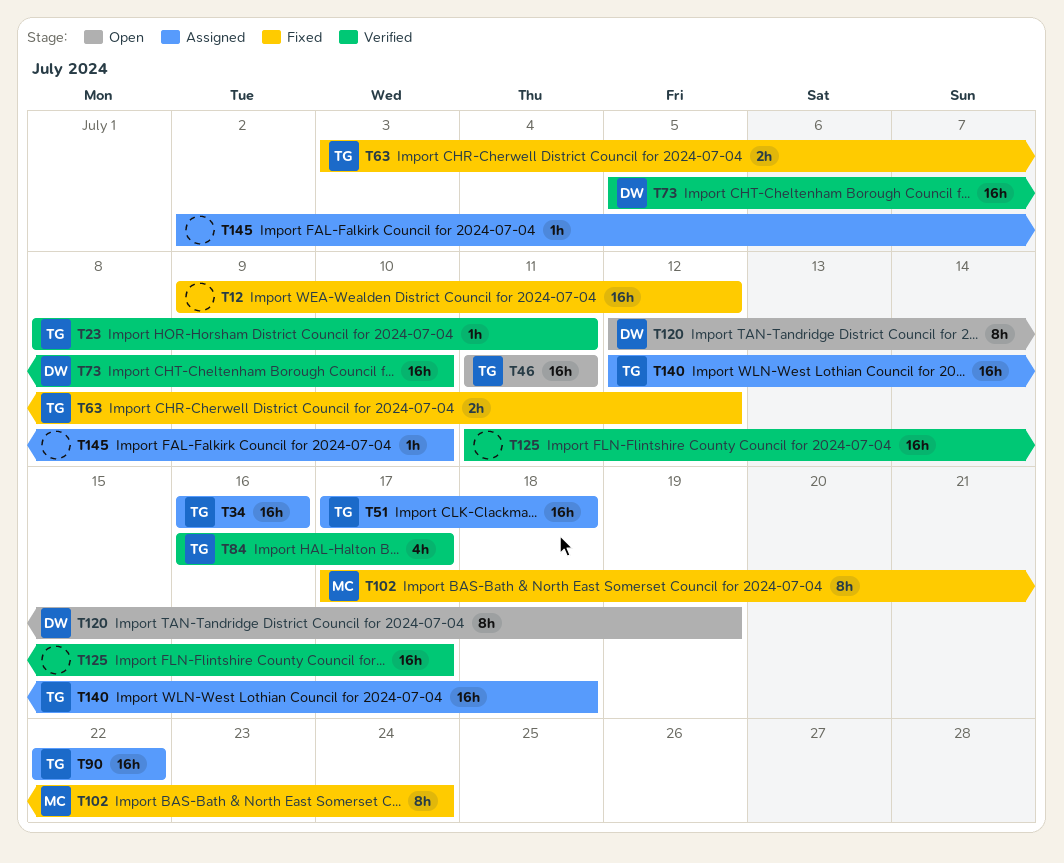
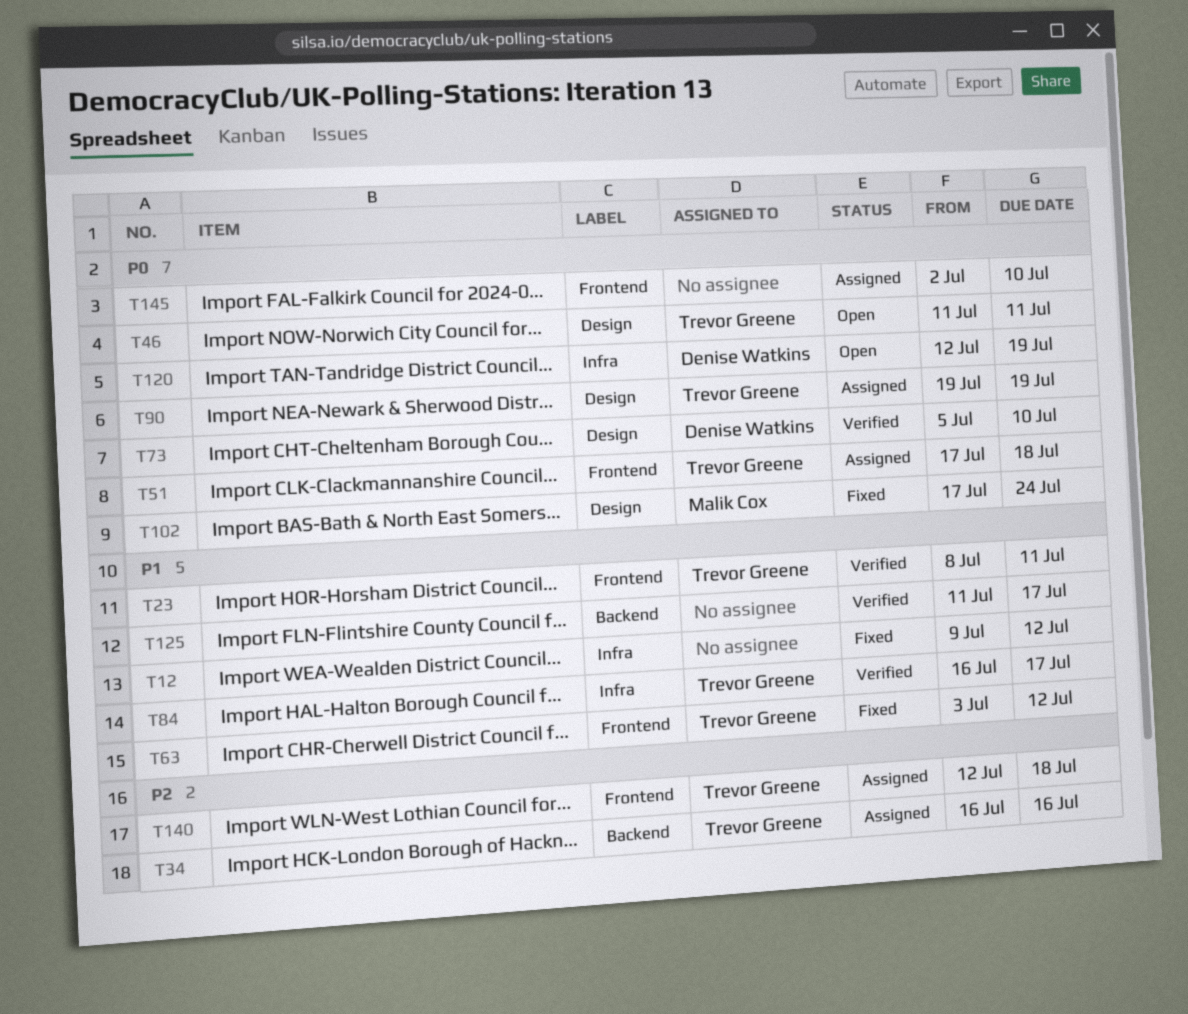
T90, start: Jul 22 -> Jul 19
T90, due: Jul 22 -> Jul 19

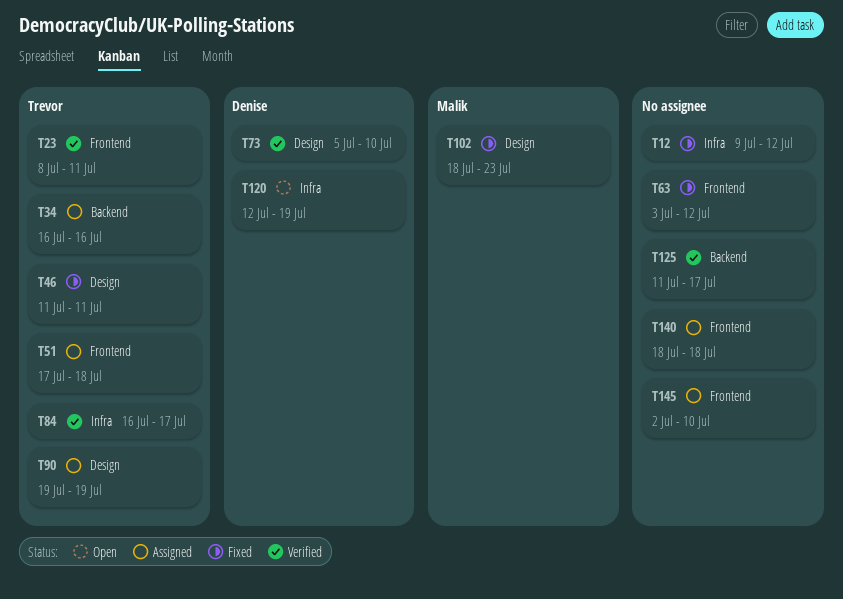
T46, status: Open -> Fixed
T63, owner: Trevor Greene -> none
T102, start: Jul 17 -> Jul 18
T102, due: Jul 24 -> Jul 23
T140, owner: Trevor Greene -> none
T140, start: Jul 12 -> Jul 18

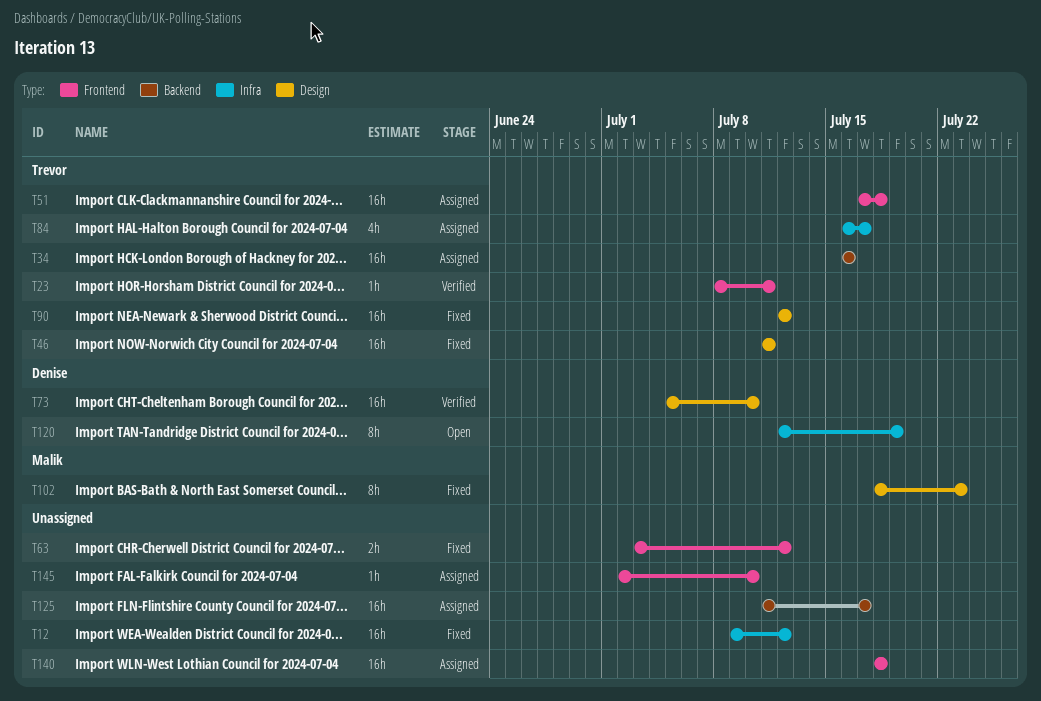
T84, status: Verified -> Assigned
T90, status: Assigned -> Fixed
T90, start: Jul 19 -> Jul 12
T90, due: Jul 19 -> Jul 12
T125, status: Verified -> Assigned

